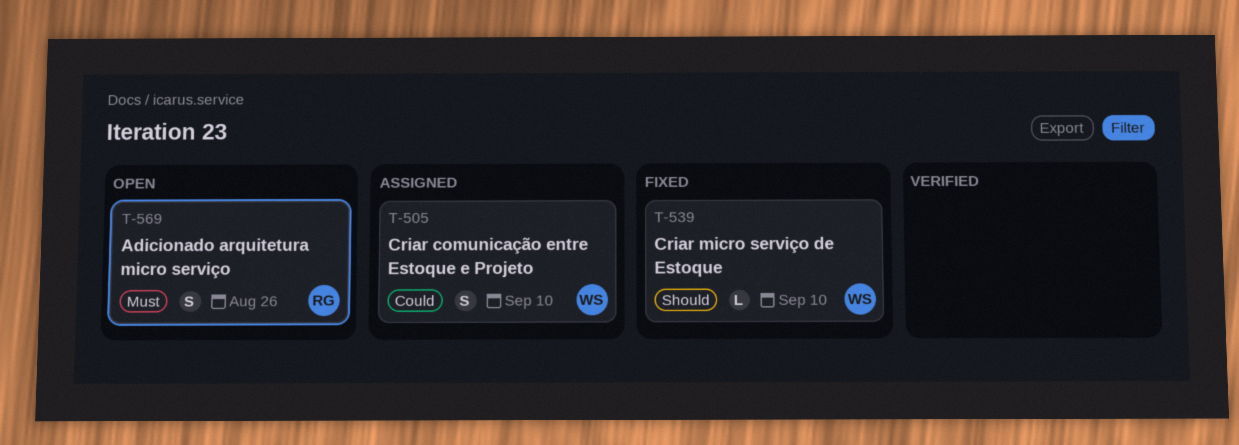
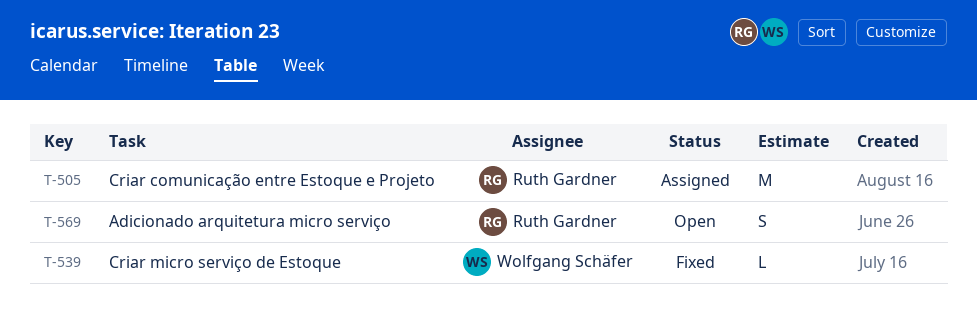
T-505, owner: Wolfgang Schäfer -> Ruth Gardner
T-505, estimate: S -> M

